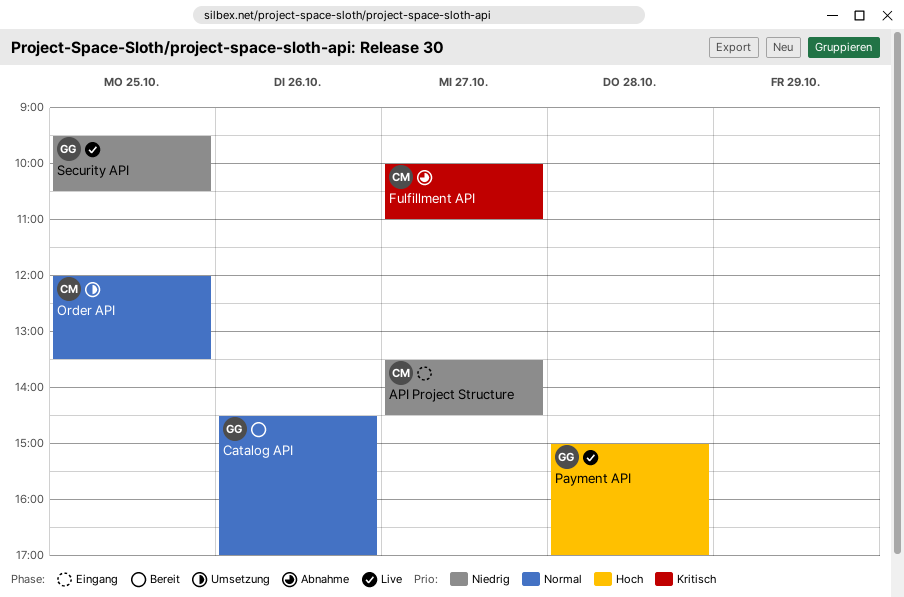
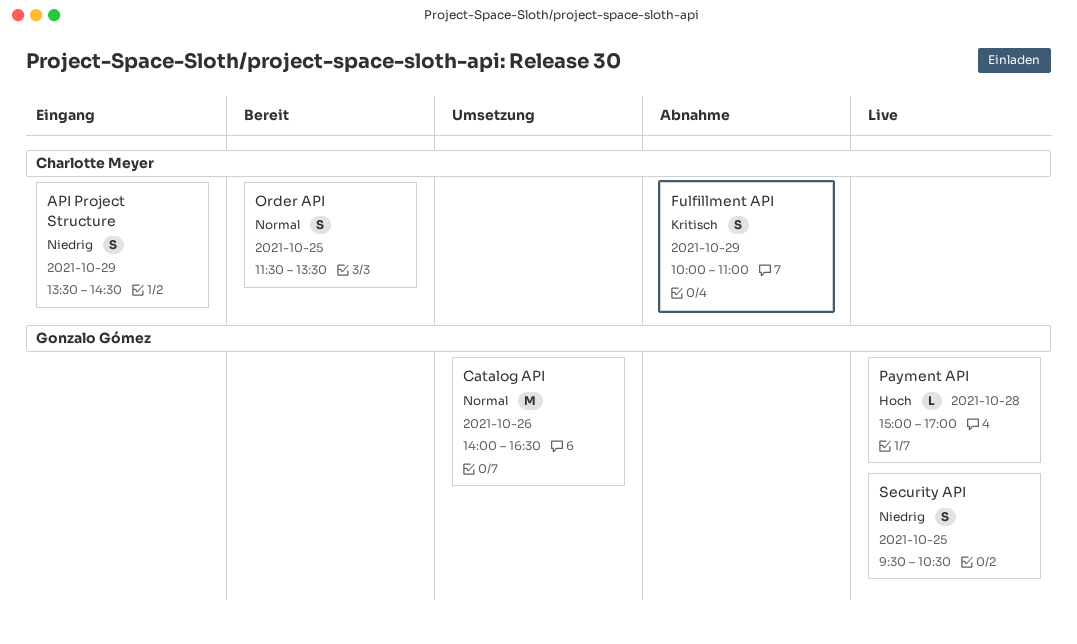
API Project Structure, day: Oct 27 -> Oct 29
Catalog API, status: Bereit -> Umsetzung
Catalog API, begins: 14:30 -> 14:00
Catalog API, ends: 17:00 -> 16:30
Fulfillment API, day: Oct 27 -> Oct 29
Order API, status: Umsetzung -> Bereit
Order API, begins: 12:00 -> 11:30

